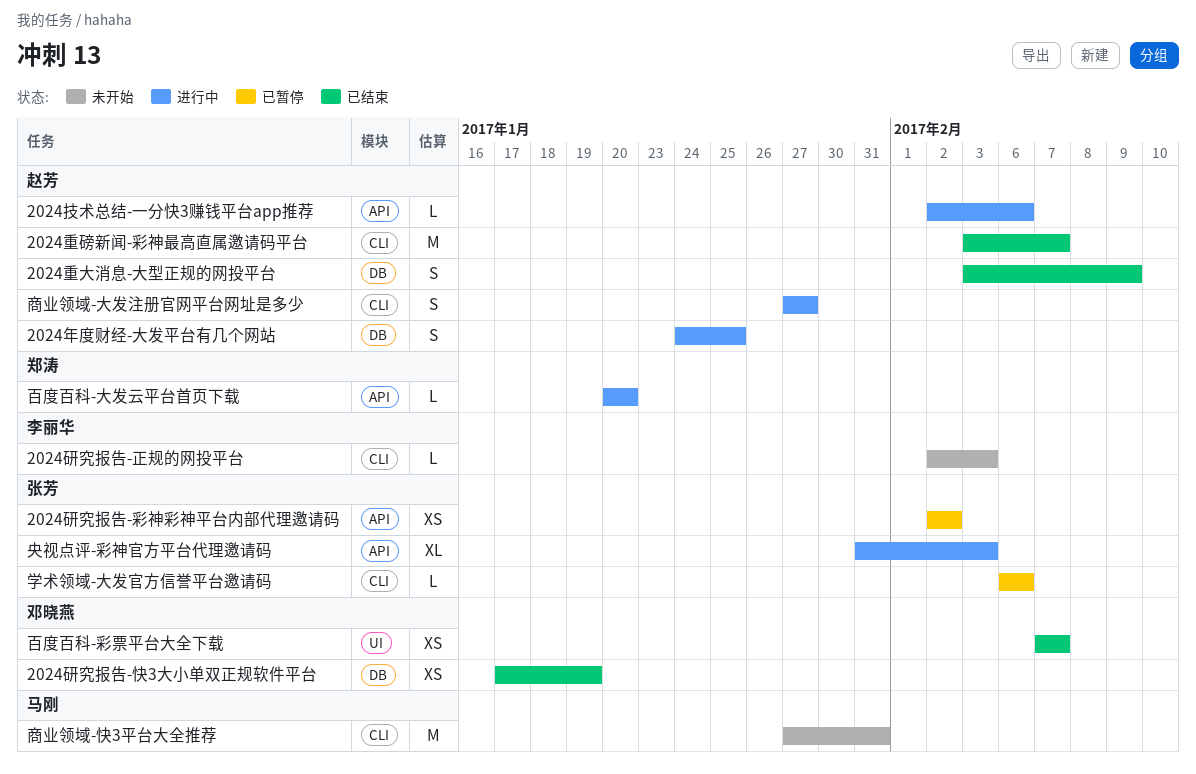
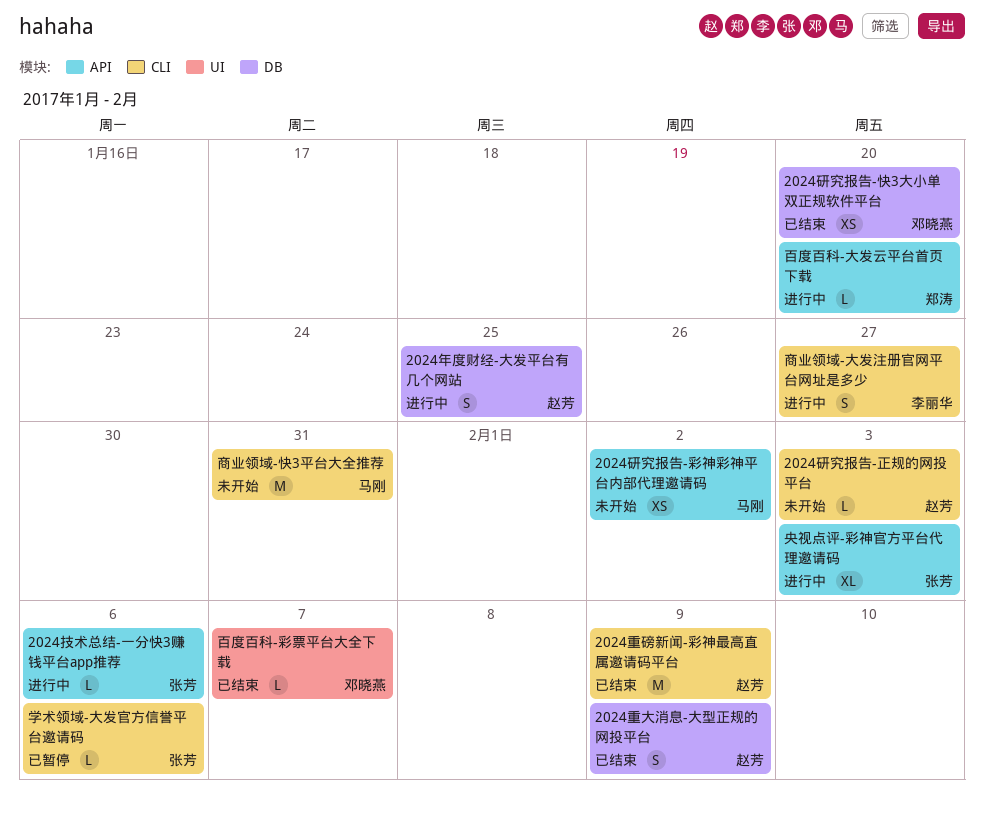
2024技术总结-一分快3赚钱平台app推荐, owner: 赵芳 -> 张芳
2024研究报告-彩神彩神平台内部代理邀请码, status: 已暂停 -> 未开始
2024研究报告-彩神彩神平台内部代理邀请码, owner: 张芳 -> 马刚
2024研究报告-快3大小单双正规软件平台, due: Jan 19 -> Jan 20
2024研究报告-正规的网投平台, owner: 李丽华 -> 赵芳
2024重磅新闻-彩神最高直属邀请码平台, due: Feb 7 -> Feb 9
商业领域-大发注册官网平台网址是多少, owner: 赵芳 -> 李丽华
百度百科-彩票平台大全下载, estimate: XS -> L

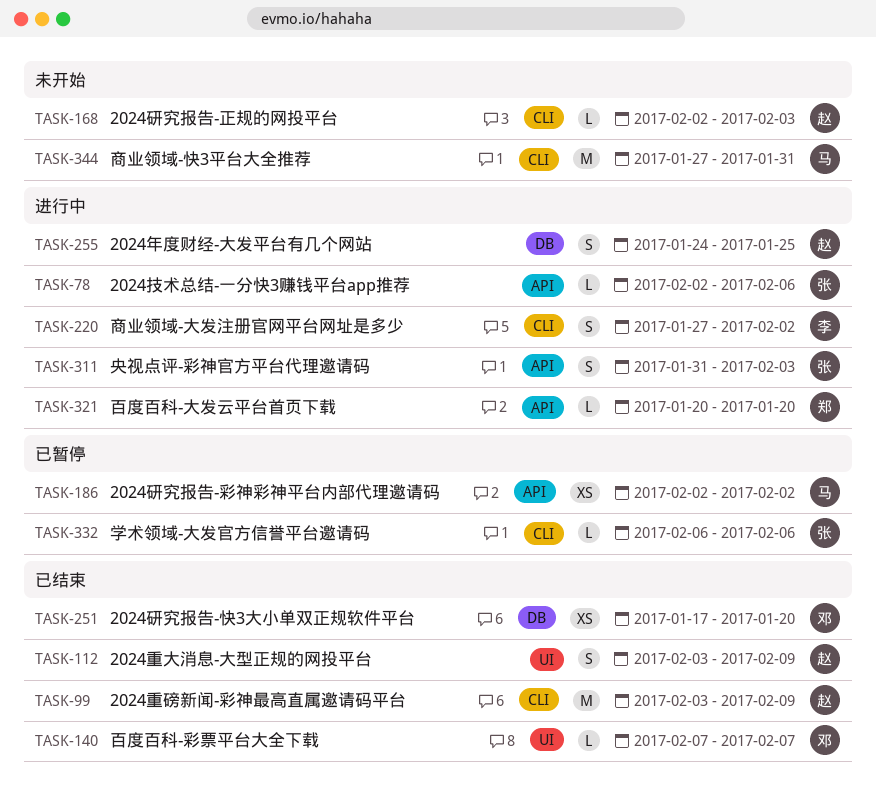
2024研究报告-彩神彩神平台内部代理邀请码, status: 未开始 -> 已暂停
2024重大消息-大型正规的网投平台, label: DB -> UI
商业领域-大发注册官网平台网址是多少, due: Jan 27 -> Feb 2
央视点评-彩神官方平台代理邀请码, estimate: XL -> S

